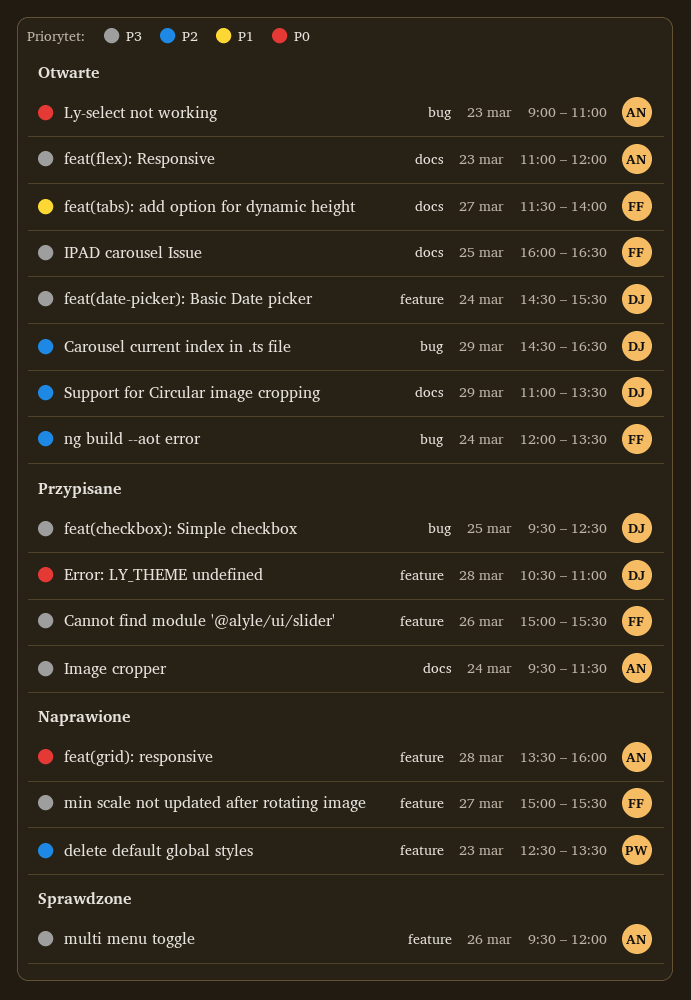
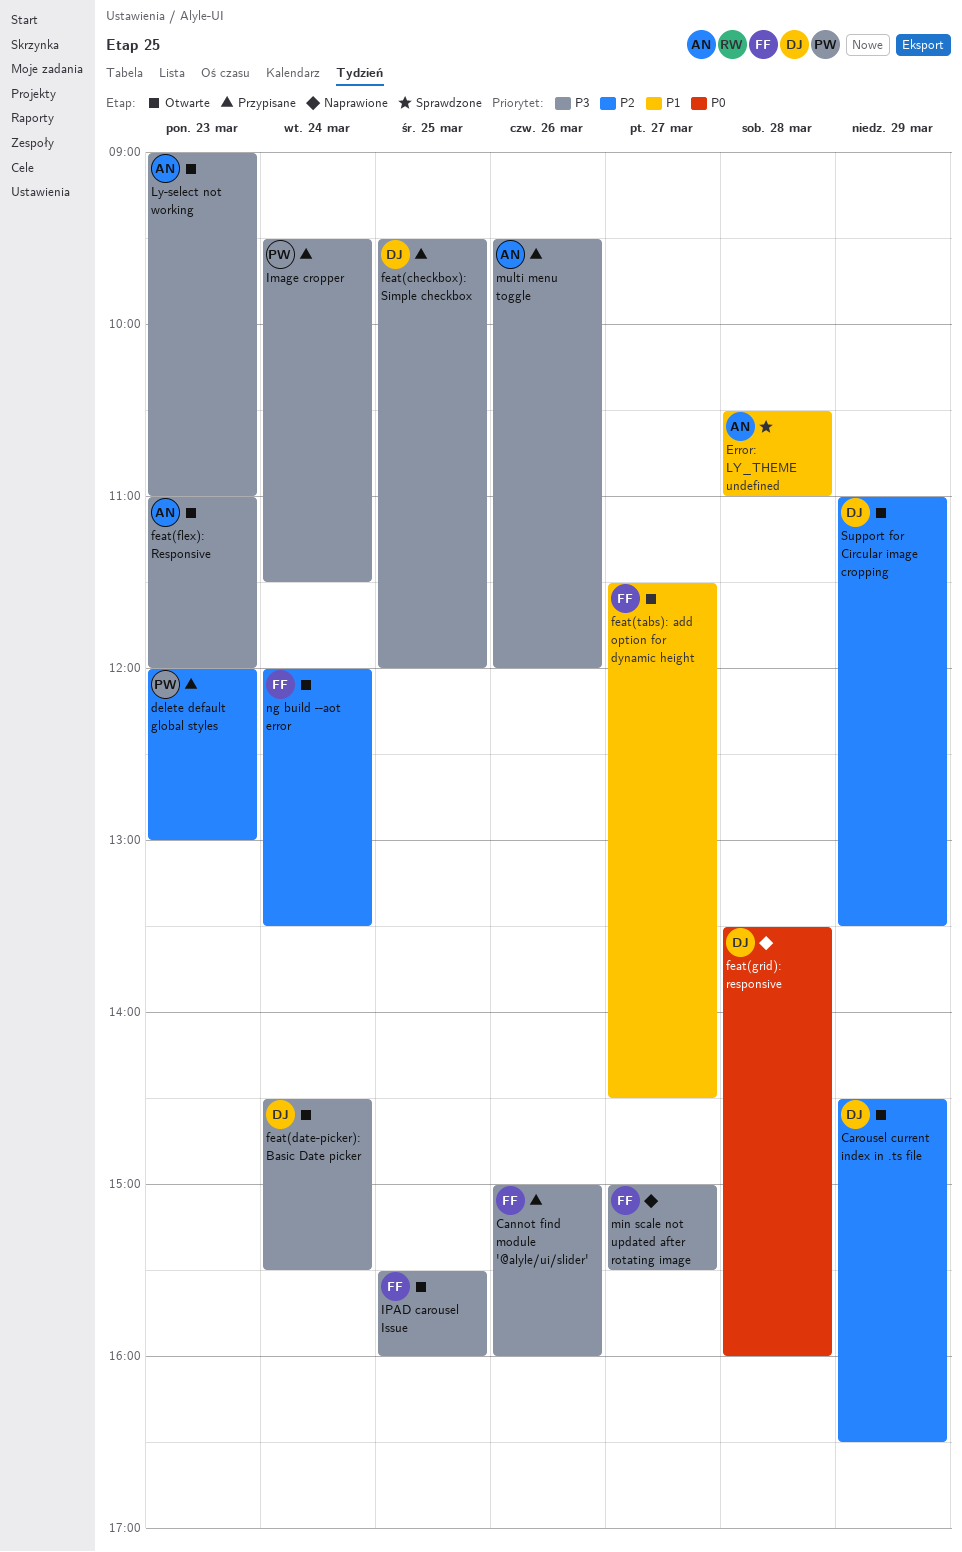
Cannot find module '@alyle/ui/slider', ends: 15:30 -> 16:00
delete default global styles, status: Naprawione -> Przypisane
delete default global styles, begins: 12:30 -> 12:00
delete default global styles, ends: 13:30 -> 13:00
Error: LY_THEME undefined, status: Przypisane -> Sprawdzone
Error: LY_THEME undefined, owner: DJ -> AN
Error: LY_THEME undefined, priority: P0 -> P1
feat(checkbox): Simple checkbox, ends: 12:30 -> 12:00
feat(grid): responsive, owner: AN -> DJ
feat(tabs): add option for dynamic height, ends: 14:00 -> 14:30
Image cropper, owner: AN -> PW
IPAD carousel Issue, begins: 16:00 -> 15:30
IPAD carousel Issue, ends: 16:30 -> 16:00
Ly-select not working, priority: P0 -> P3
multi menu toggle, status: Sprawdzone -> Przypisane

